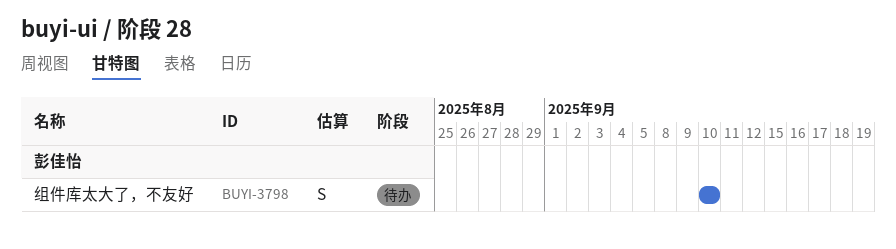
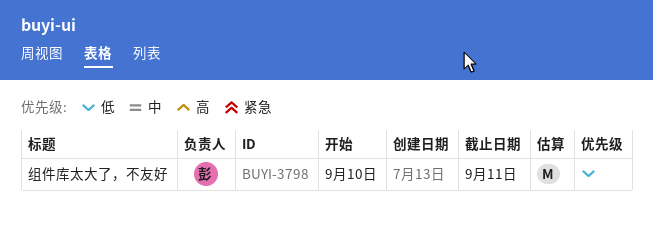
BUYI-3798, estimate: S -> M
BUYI-3798, due: Sep 10 -> Sep 11

